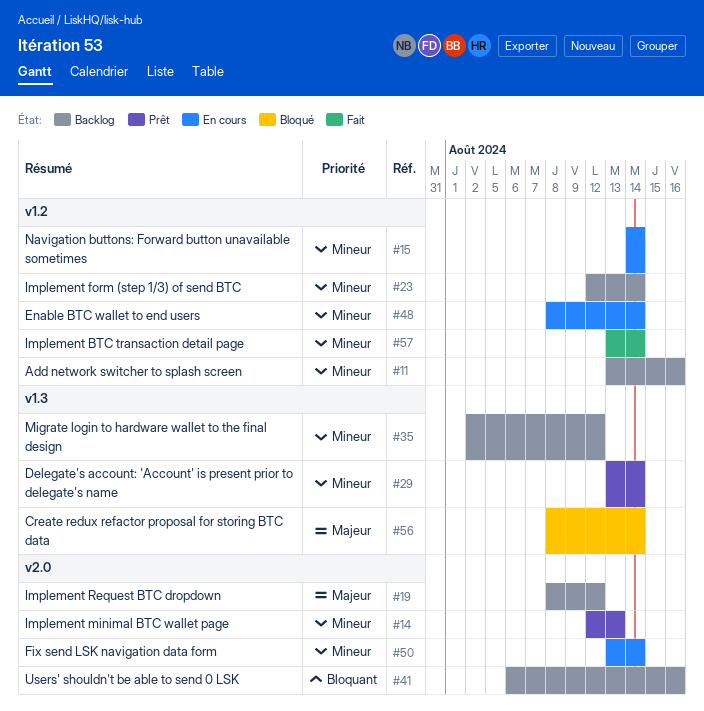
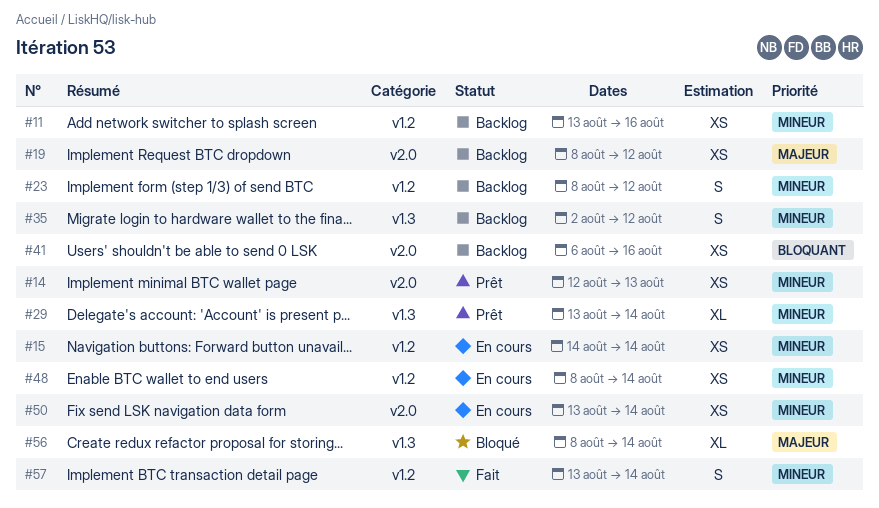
#23, start: Aug 12 -> Aug 8
#23, due: Aug 14 -> Aug 12

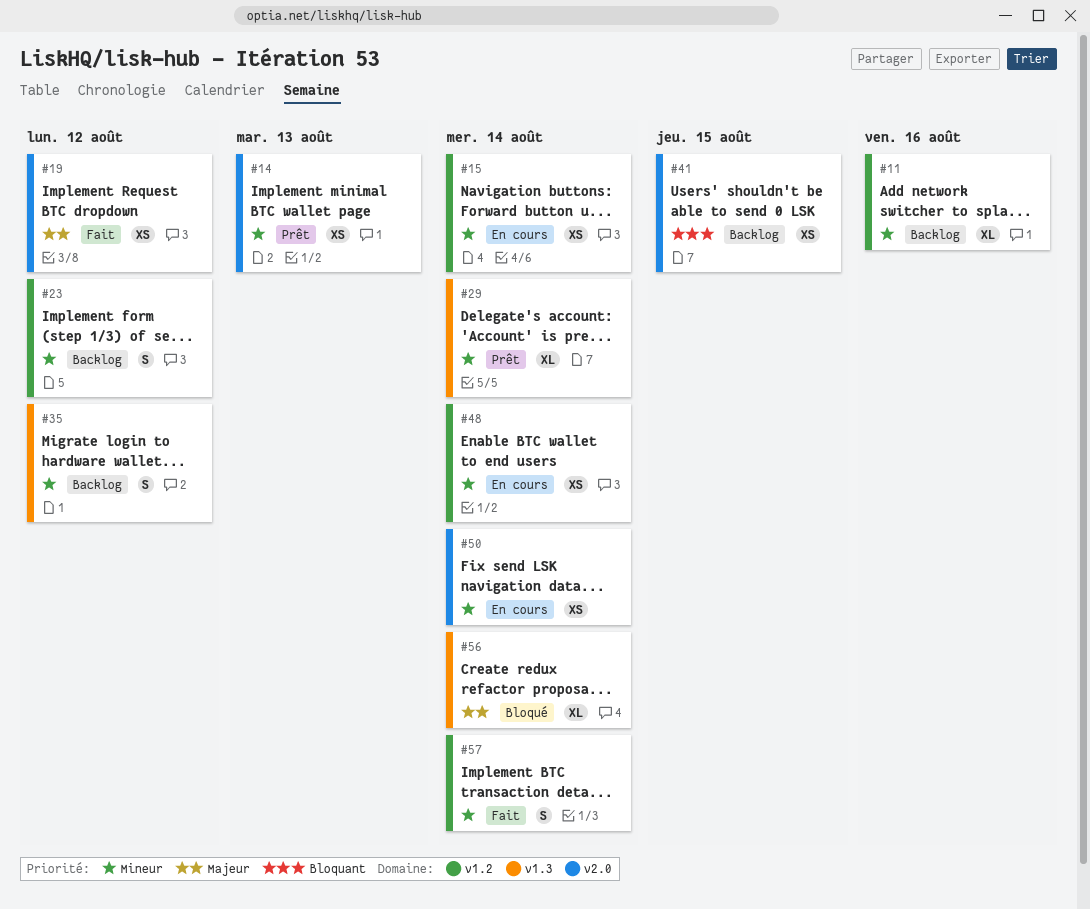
#11, estimate: XS -> XL
#19, status: Backlog -> Fait
#41, due: Aug 16 -> Aug 15

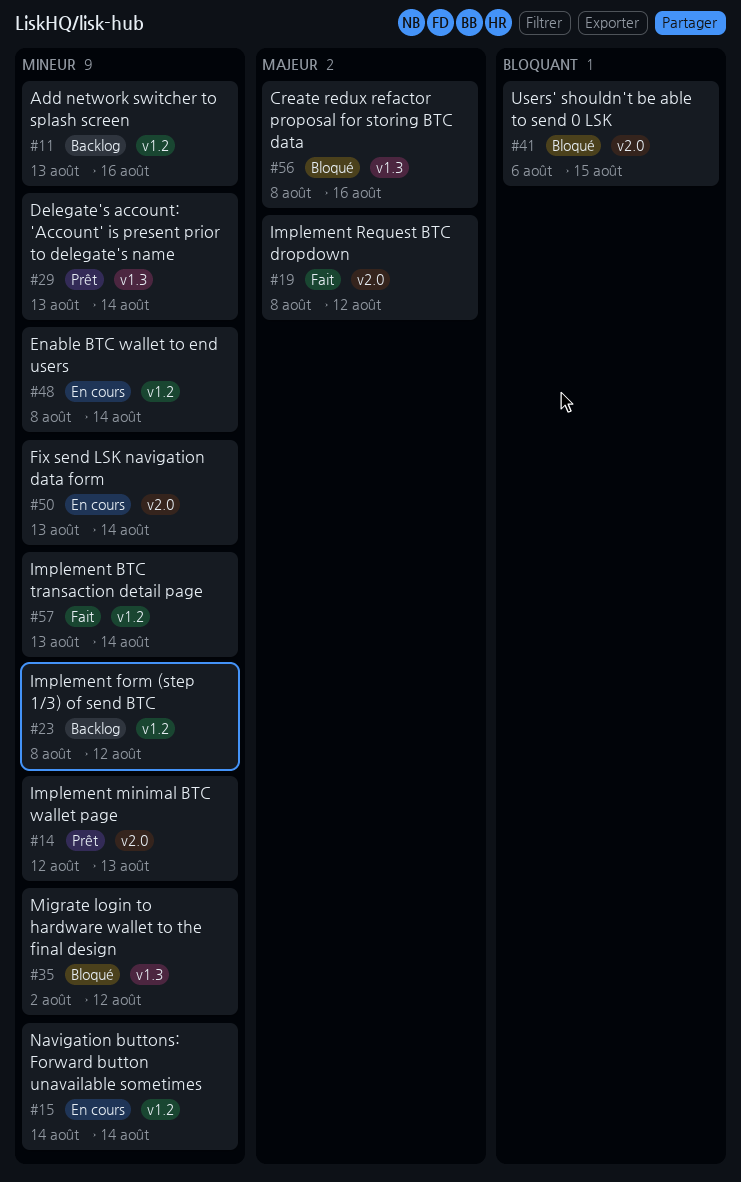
#35, status: Backlog -> Bloqué
#41, status: Backlog -> Bloqué
#56, due: Aug 14 -> Aug 16

